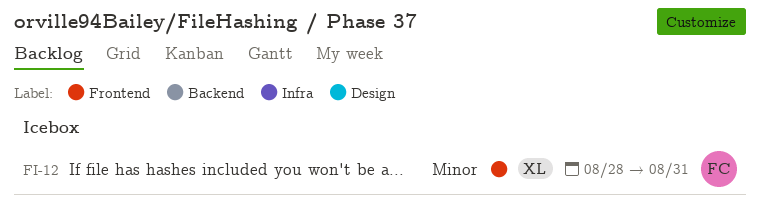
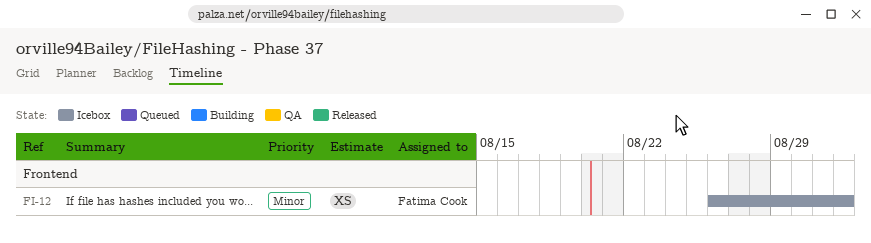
FI-12, estimate: XL -> XS
FI-12, start: Aug 28 -> Aug 26
FI-12, due: Aug 31 -> Sep 1

